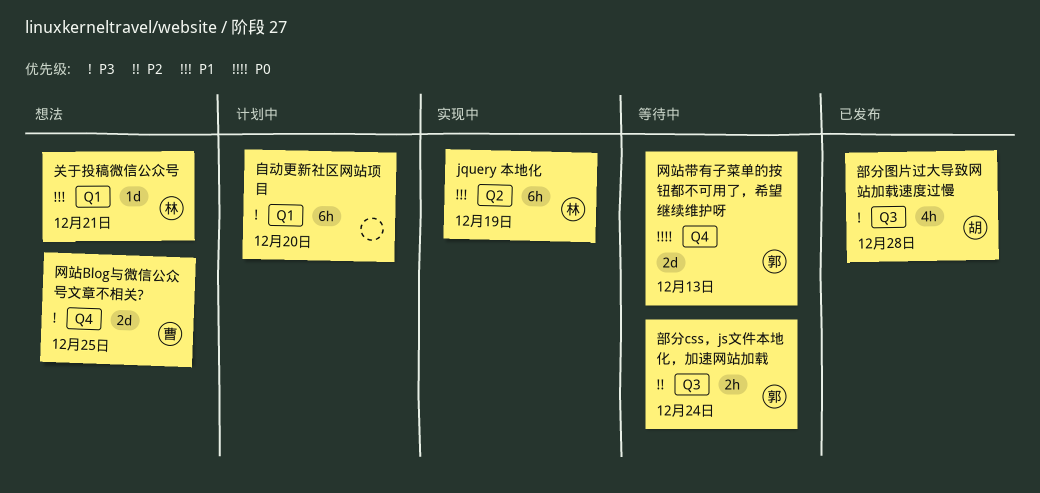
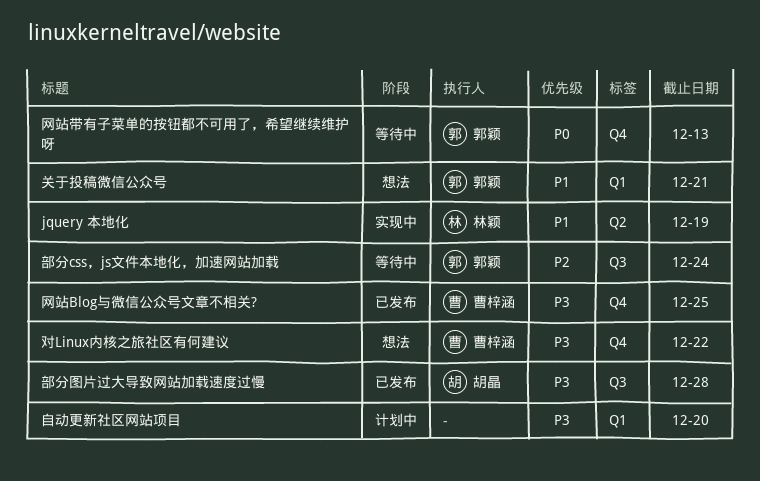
关于投稿微信公众号, owner: 林颖 -> 郭颖
对Linux内核之旅社区有何建议: none -> present
网站Blog与微信公众号文章不相关?, status: 想法 -> 已发布

